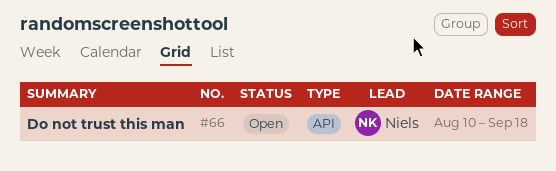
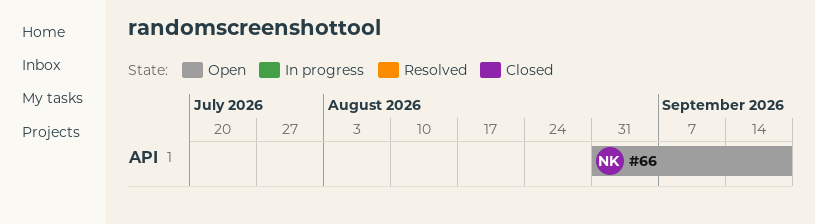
#66, start: Aug 10 -> Aug 31

